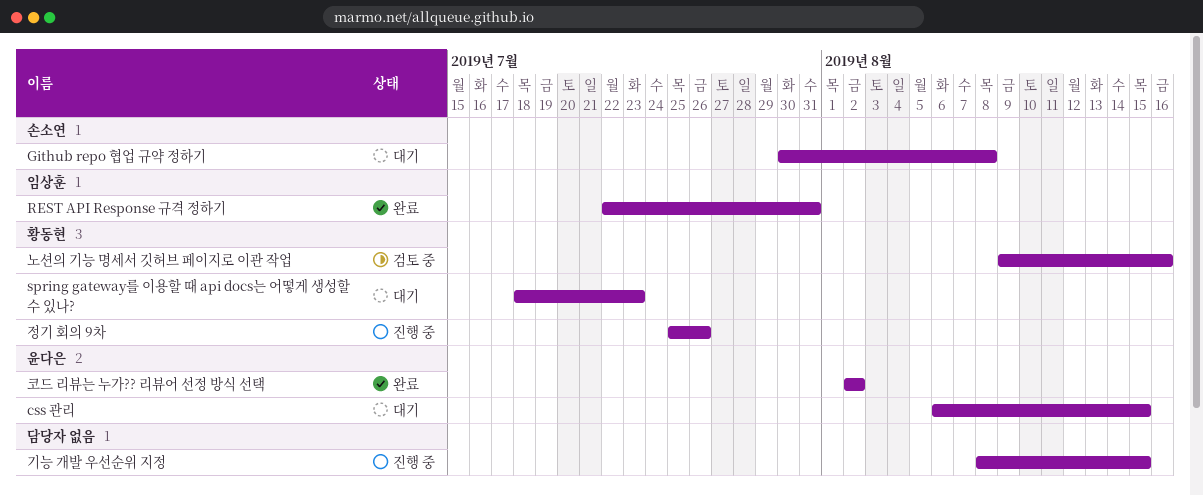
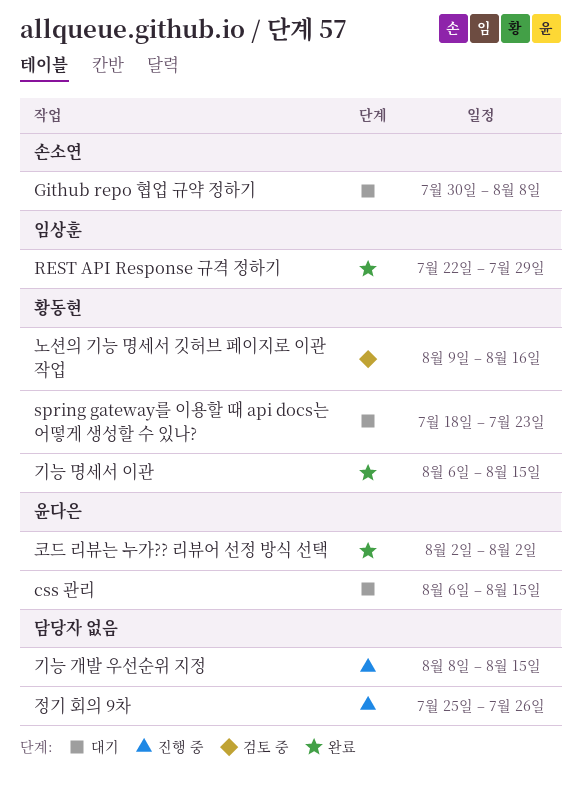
REST API Response 규격 정하기, due: Jul 31 -> Jul 29
기능 명세서 이관: none -> present
정기 회의 9차, owner: 황동현 -> none

